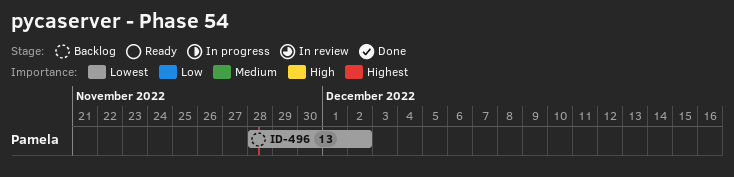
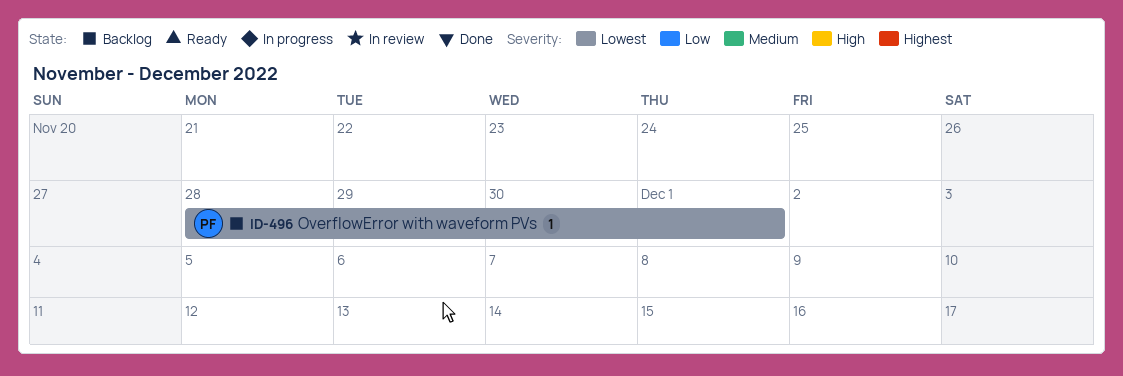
ID-496, estimate: 13 -> 1
ID-496, due: Dec 2 -> Dec 1

